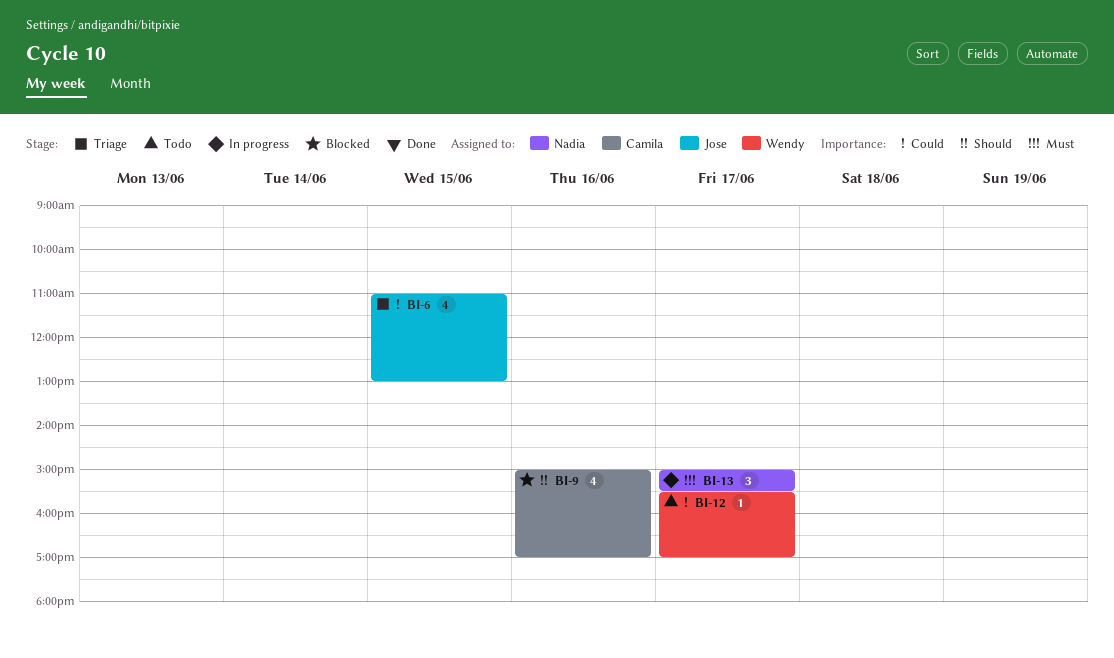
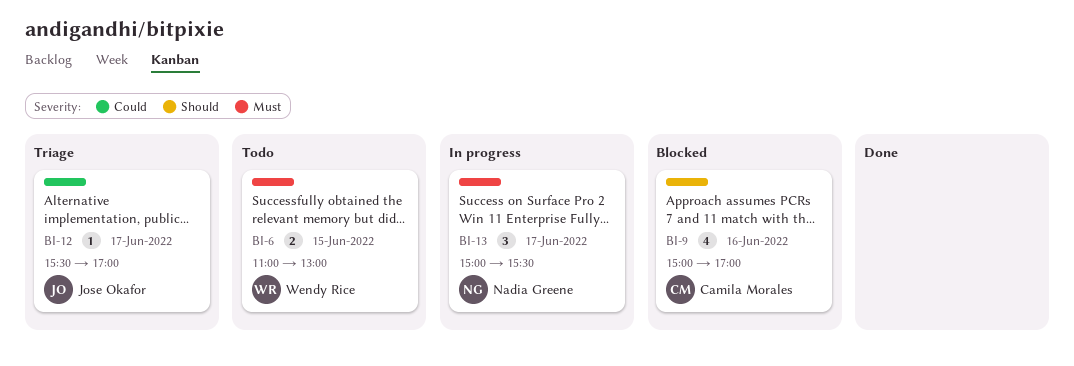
BI-6, status: Triage -> Todo
BI-6, owner: Jose Okafor -> Wendy Rice
BI-6, priority: Could -> Must
BI-6, estimate: 4 -> 2
BI-12, status: Todo -> Triage
BI-12, owner: Wendy Rice -> Jose Okafor

